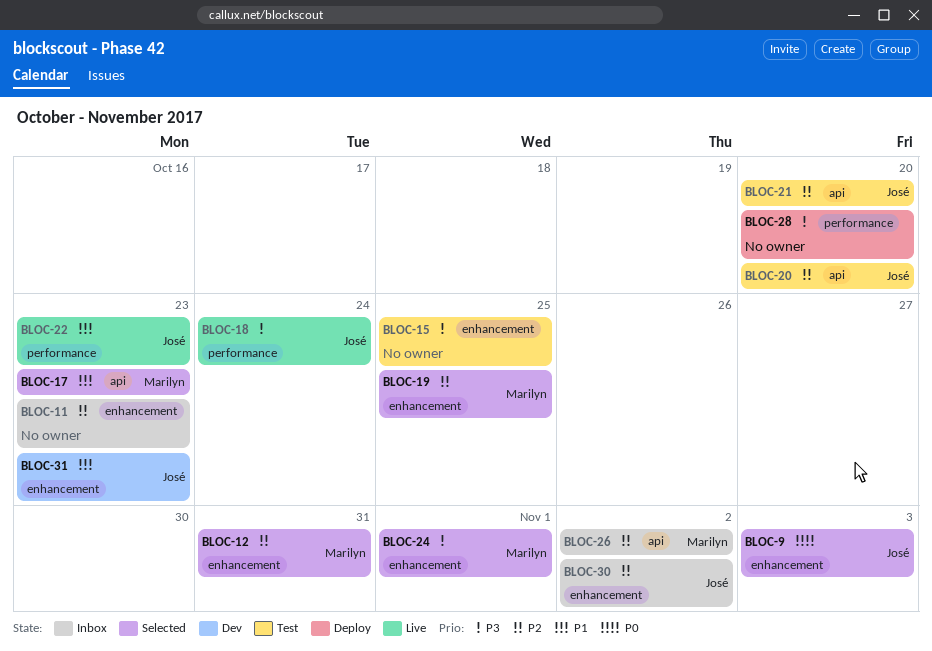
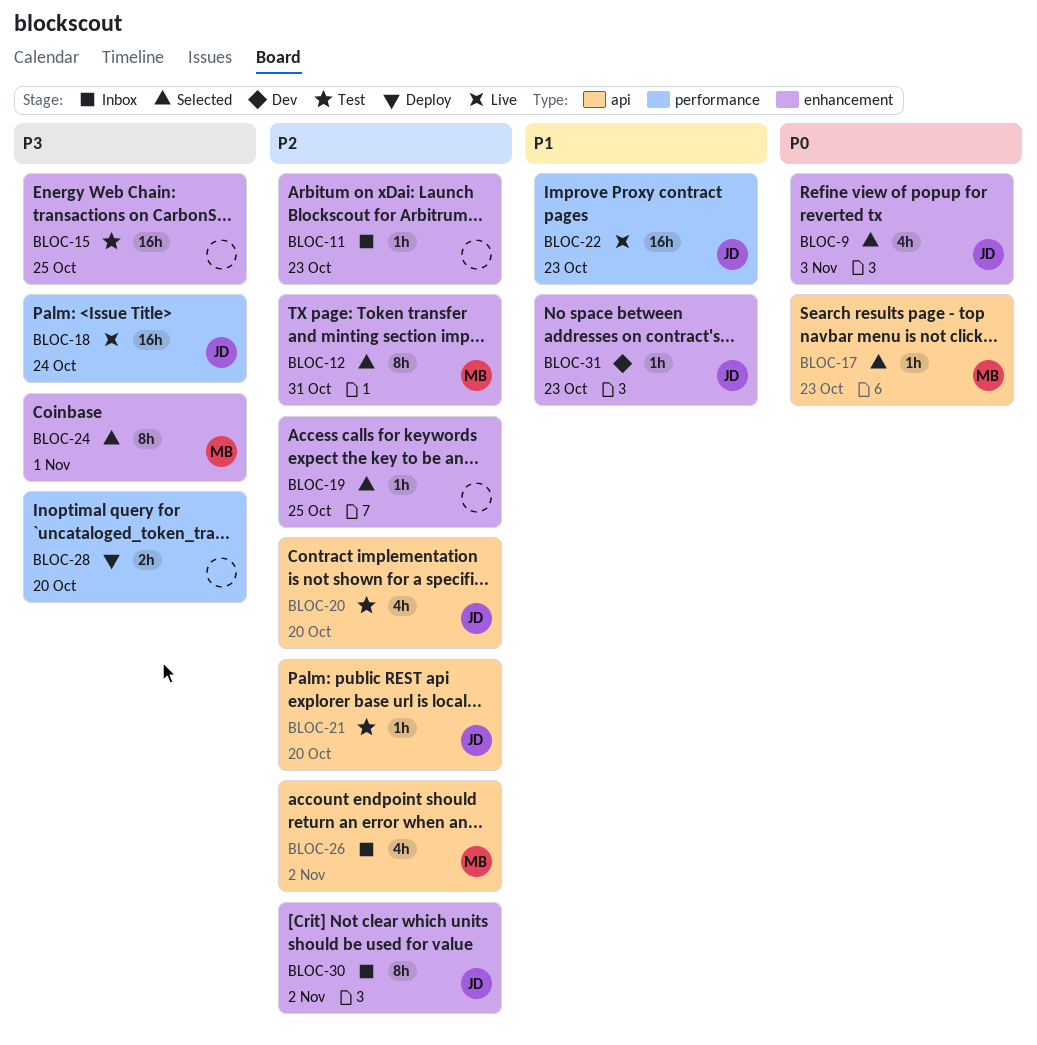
BLOC-17, priority: P1 -> P0
BLOC-19, owner: Marilyn -> none

